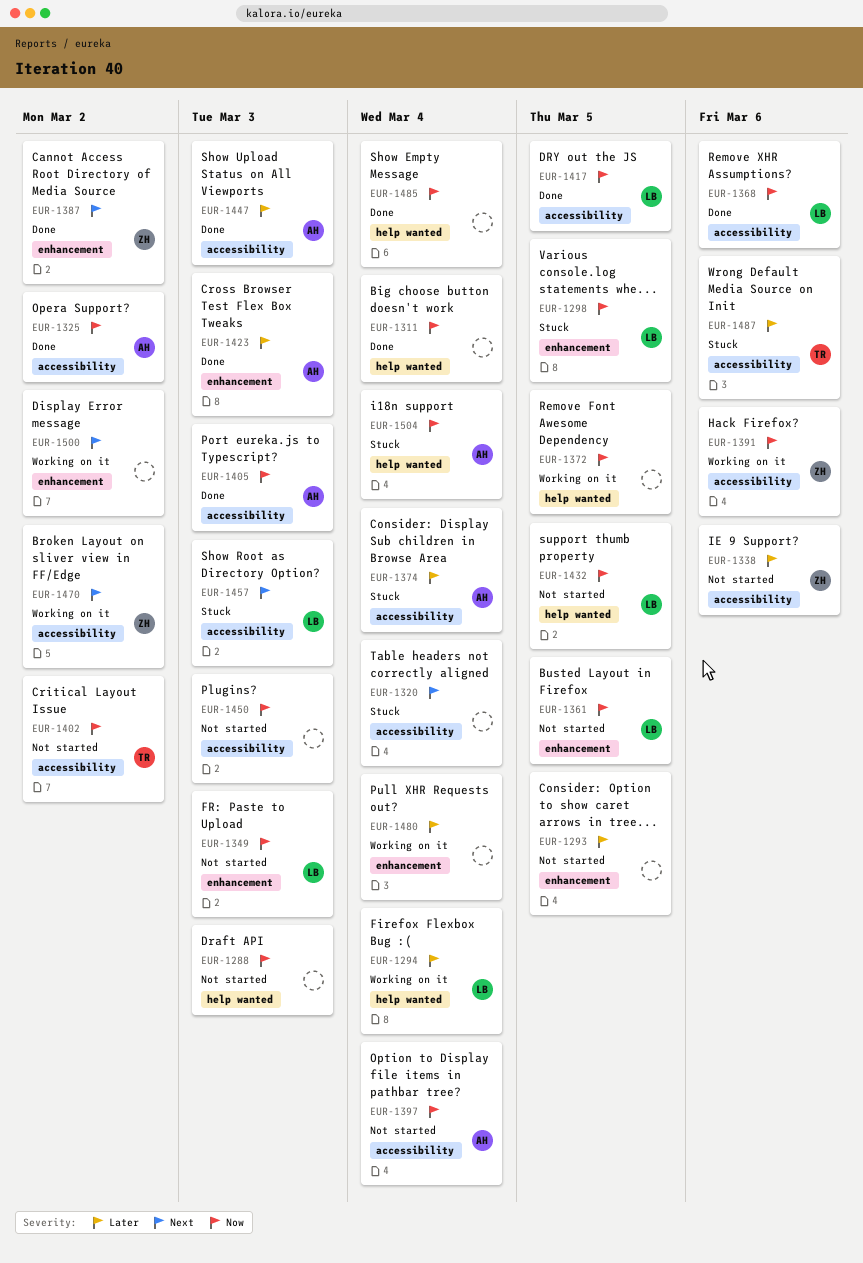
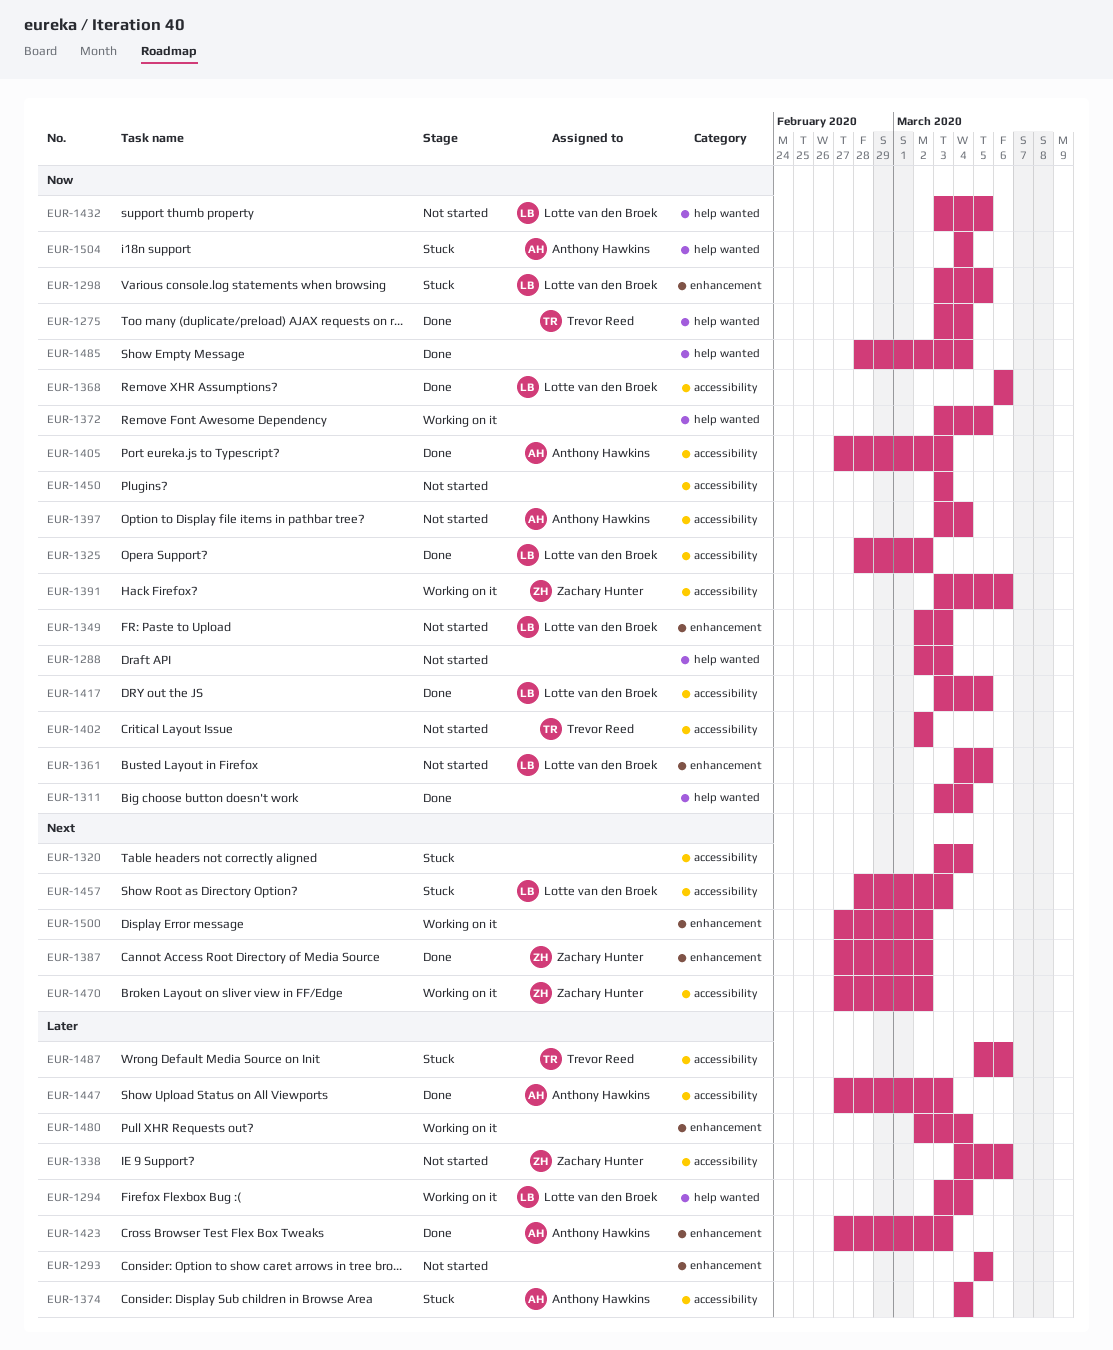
EUR-1275: none -> present
EUR-1325, owner: Anthony Hawkins -> Lotte van den Broek

